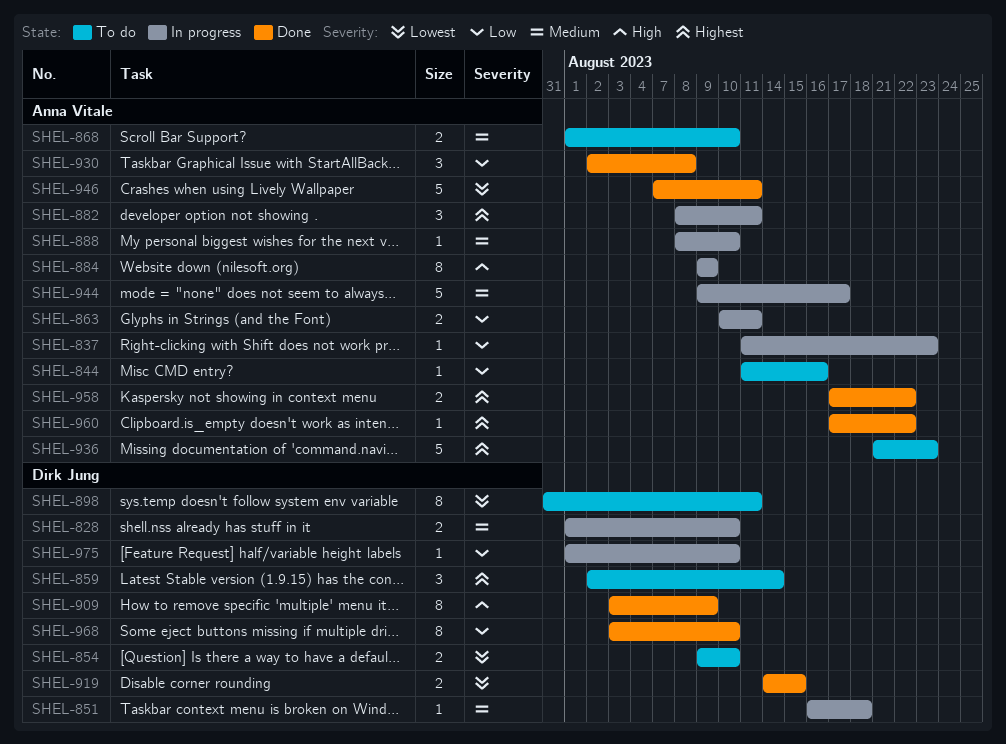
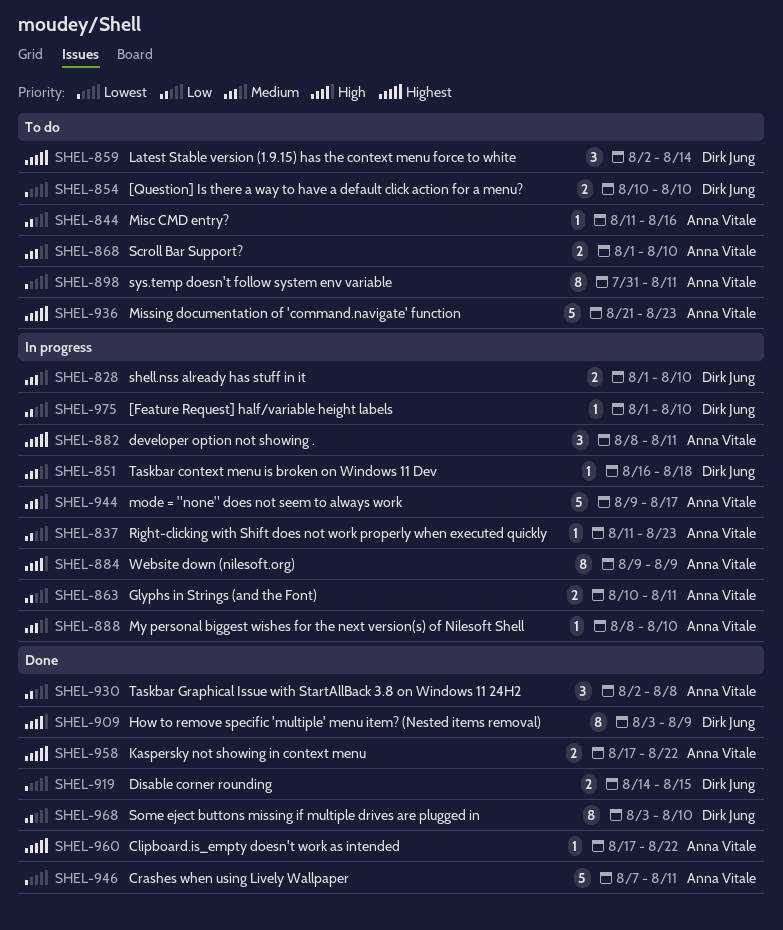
SHEL-854, start: Aug 9 -> Aug 10
SHEL-898, owner: Dirk Jung -> Anna Vitale

